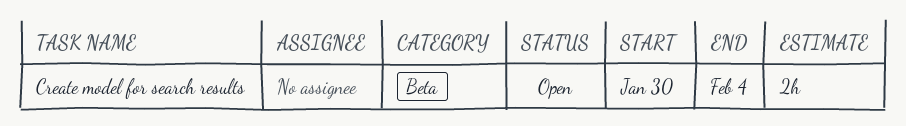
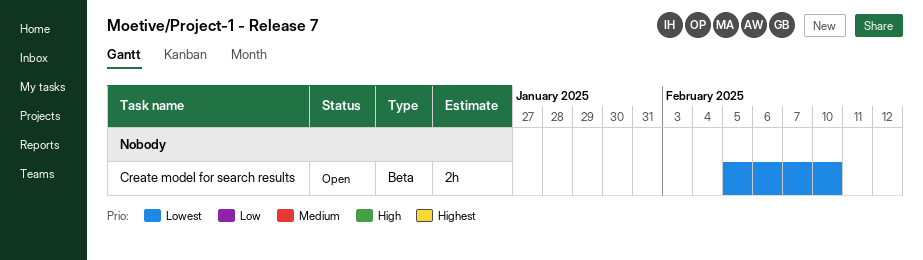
Create model for search results, start: Jan 30 -> Feb 5
Create model for search results, due: Feb 4 -> Feb 10

